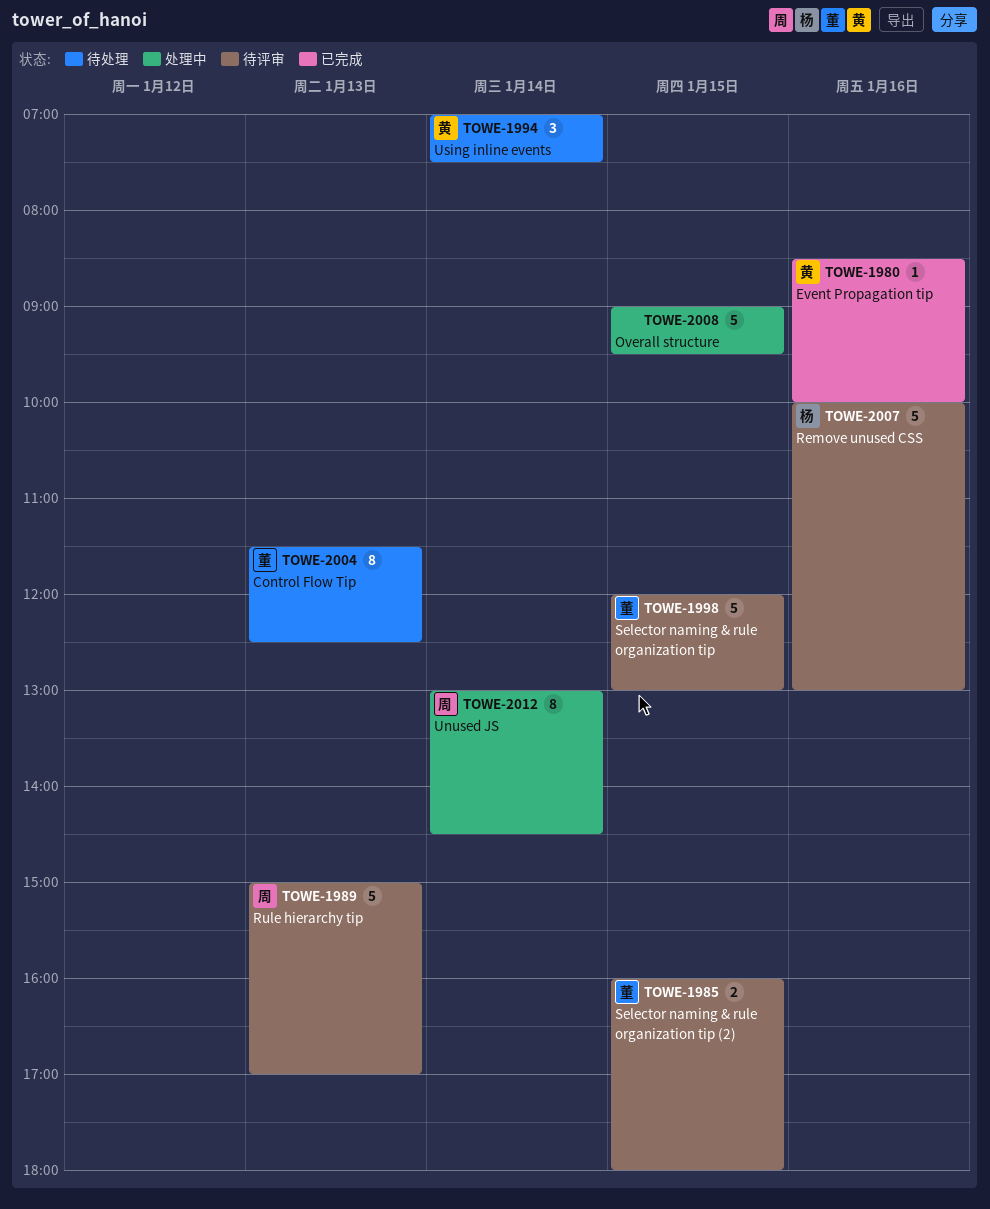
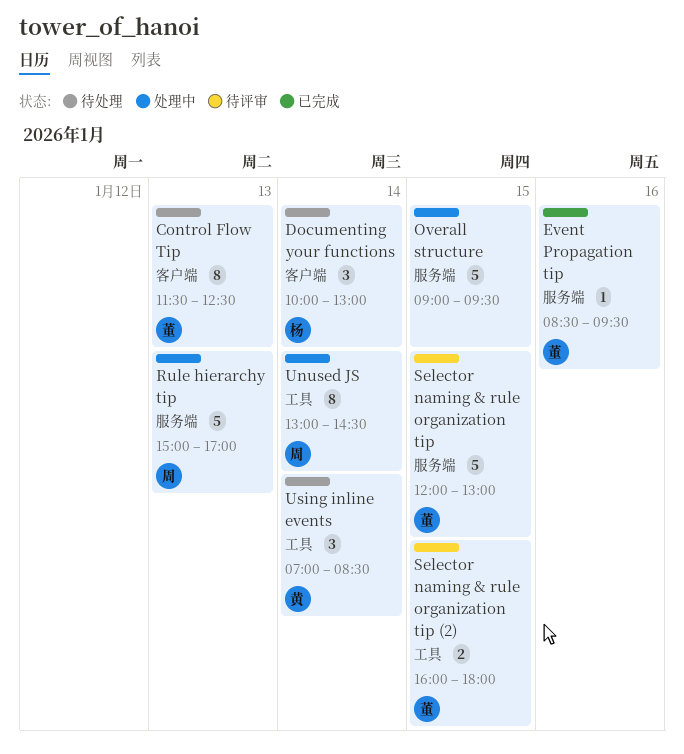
Documenting your functions: none -> present
Event Propagation tip, owner: 黄 -> 董
Event Propagation tip, ends: 10:00 -> 09:30
Remove unused CSS: present -> none
Rule hierarchy tip, status: 待评审 -> 处理中
Using inline events, ends: 07:30 -> 08:30

